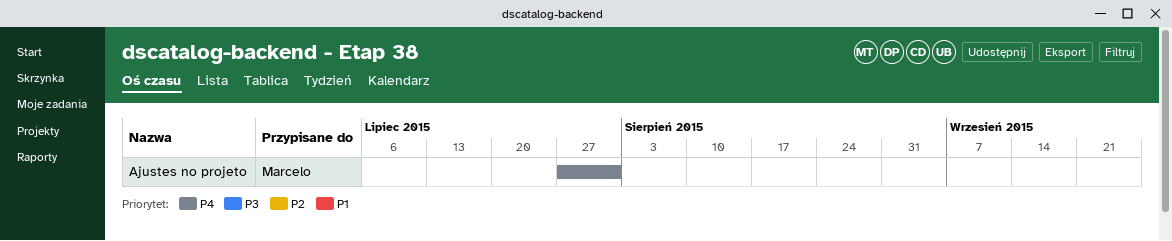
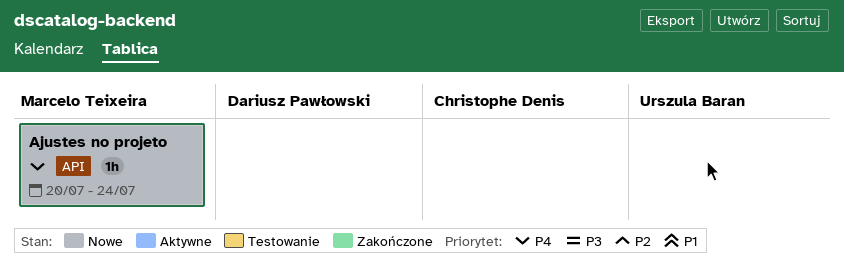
Ajustes no projeto, start: Jul 27 -> Jul 20
Ajustes no projeto, due: Jul 31 -> Jul 24

